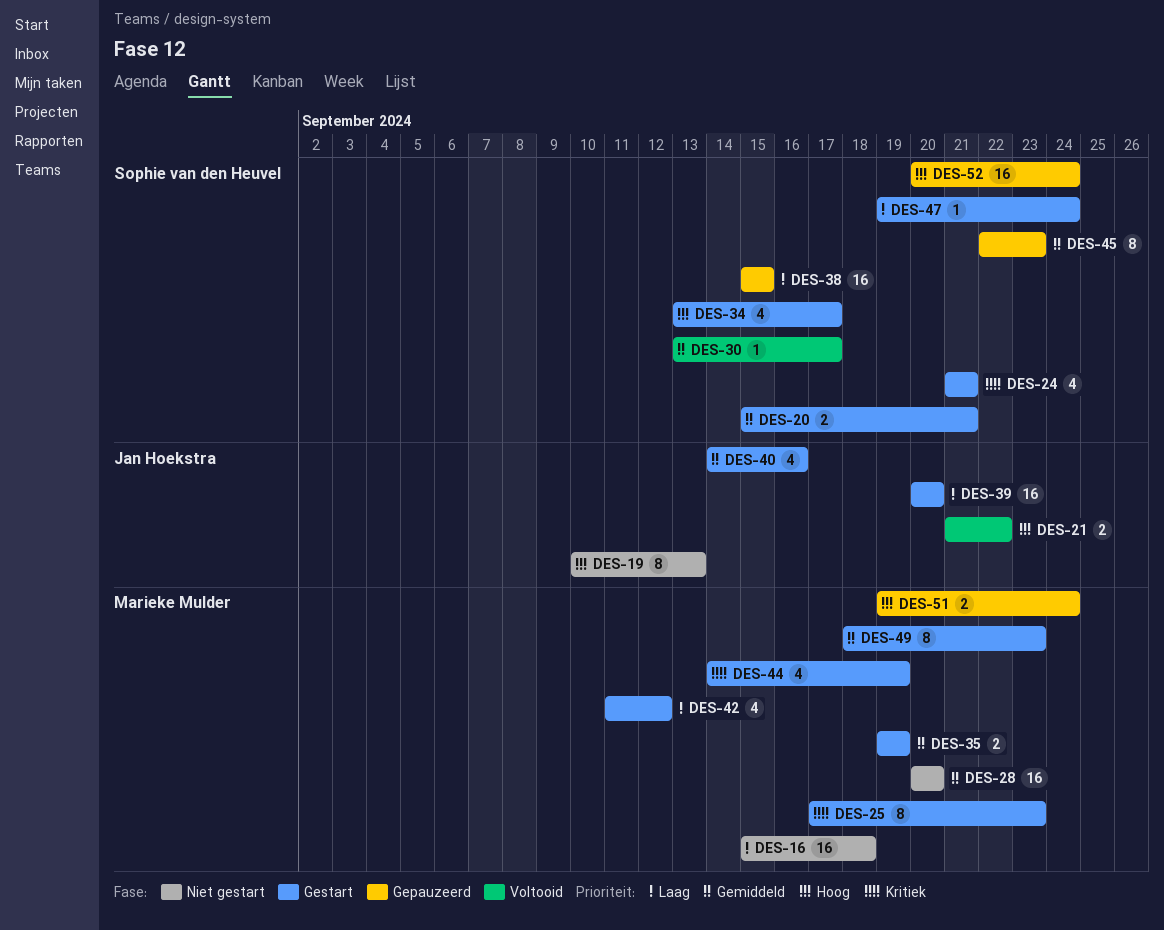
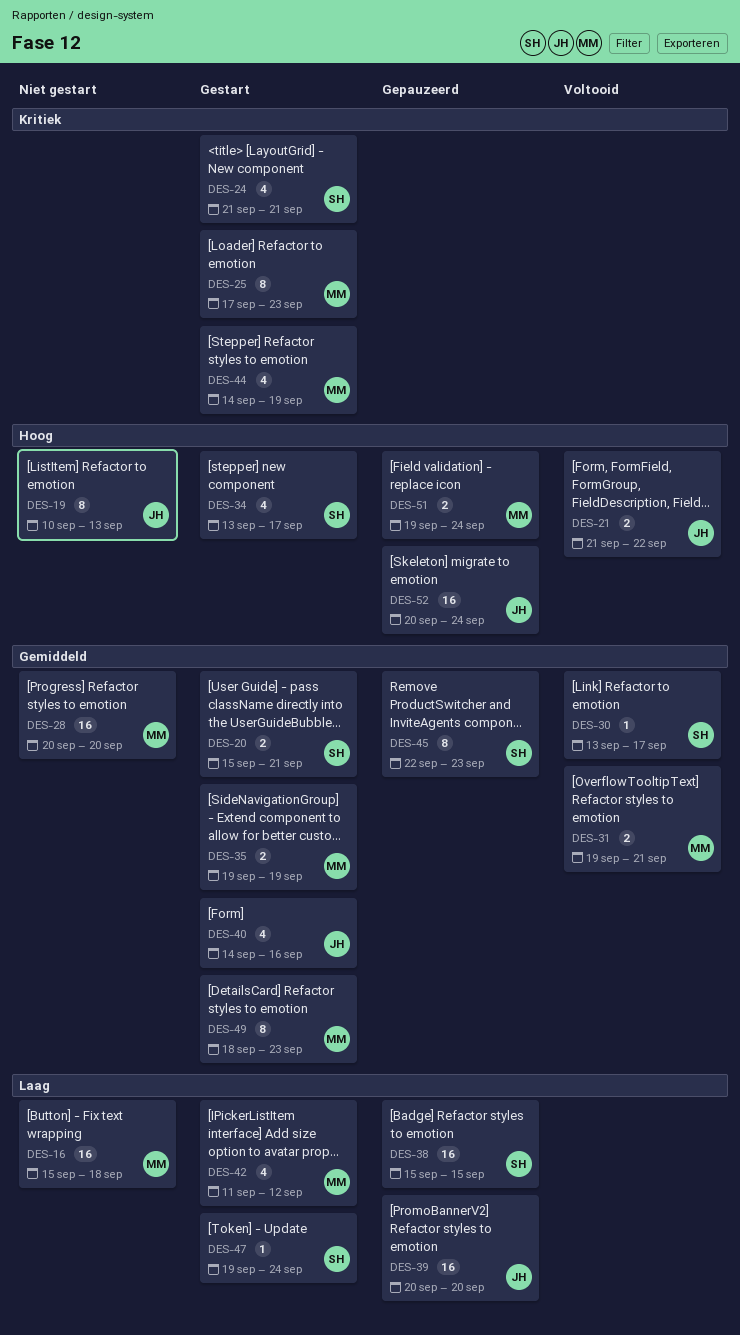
DES-31: none -> present
DES-39, status: Gestart -> Gepauzeerd
DES-52, owner: Sophie van den Heuvel -> Jan Hoekstra

